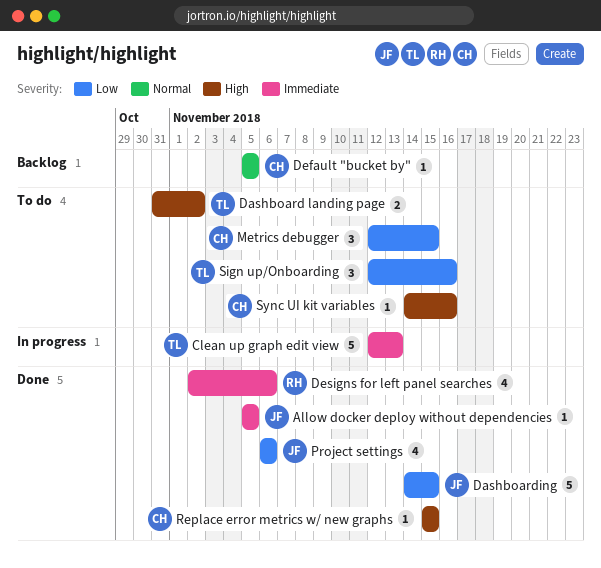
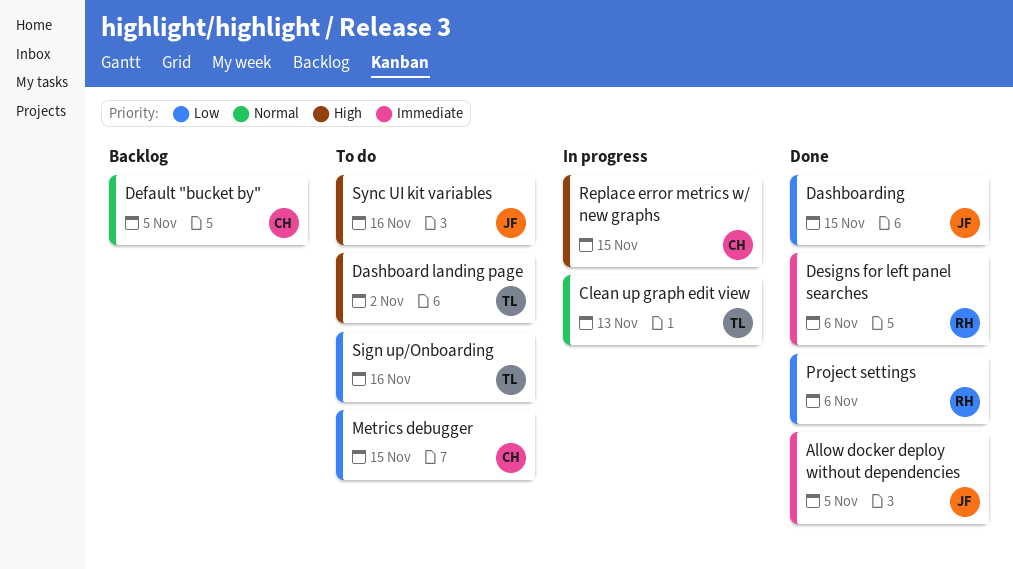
Clean up graph edit view, priority: Immediate -> Normal
Project settings, owner: JF -> RH
Replace error metrics w/ new graphs, status: Done -> In progress
Sync UI kit variables, owner: CH -> JF

